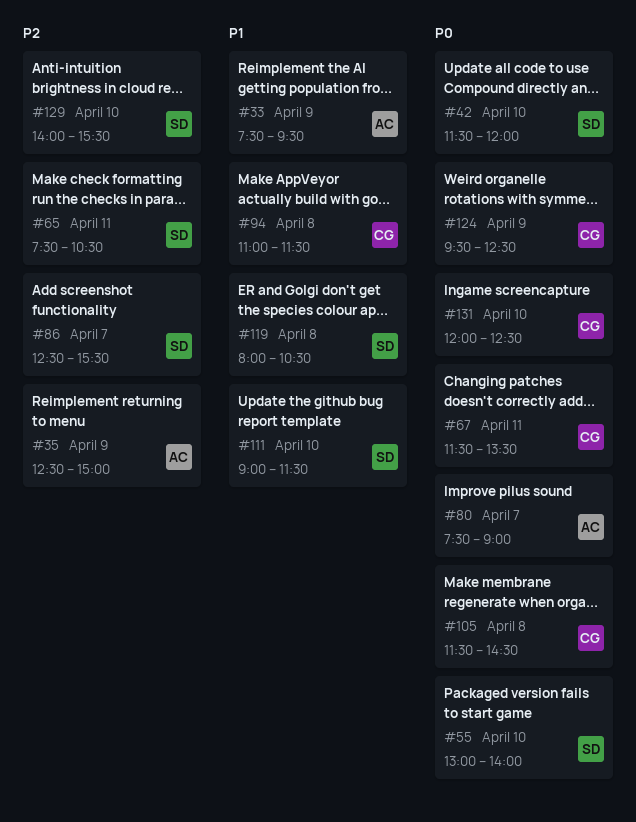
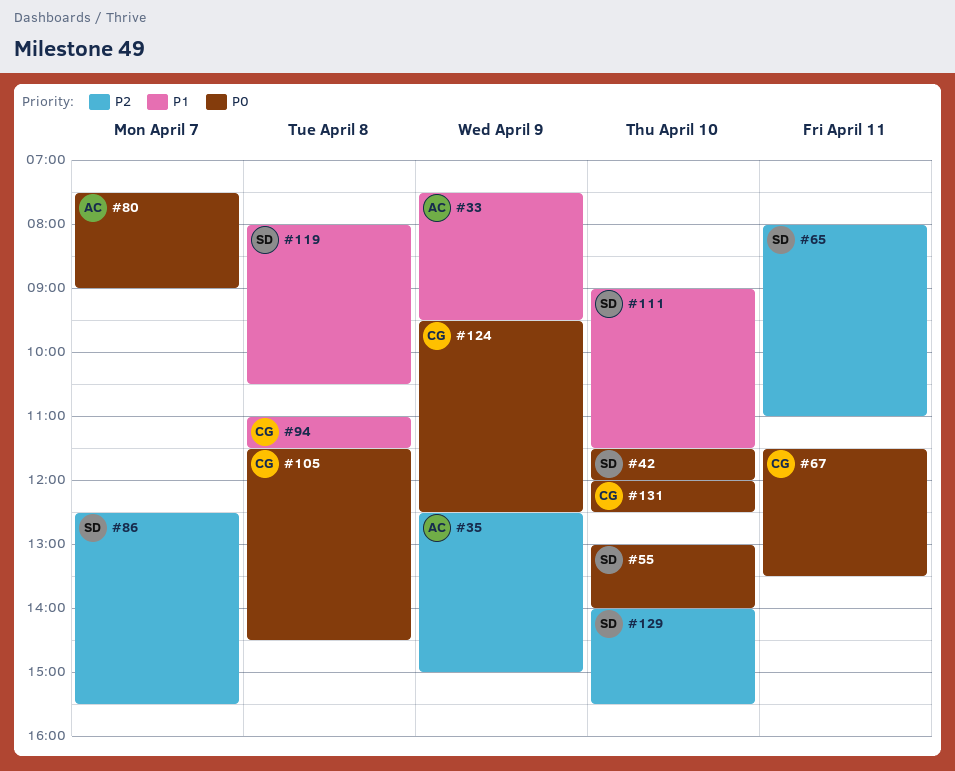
#65, begins: 07:30 -> 08:00
#65, ends: 10:30 -> 11:00

